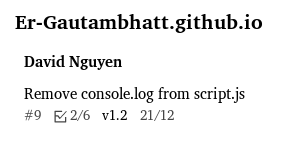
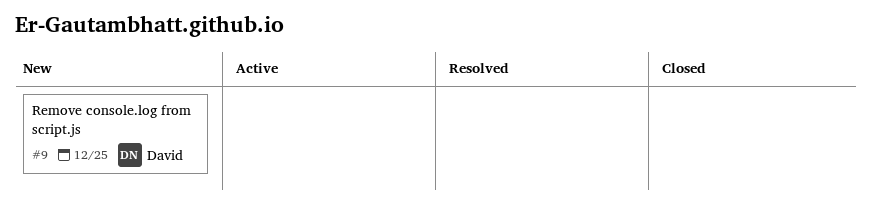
#9, due: Dec 21 -> Dec 25

